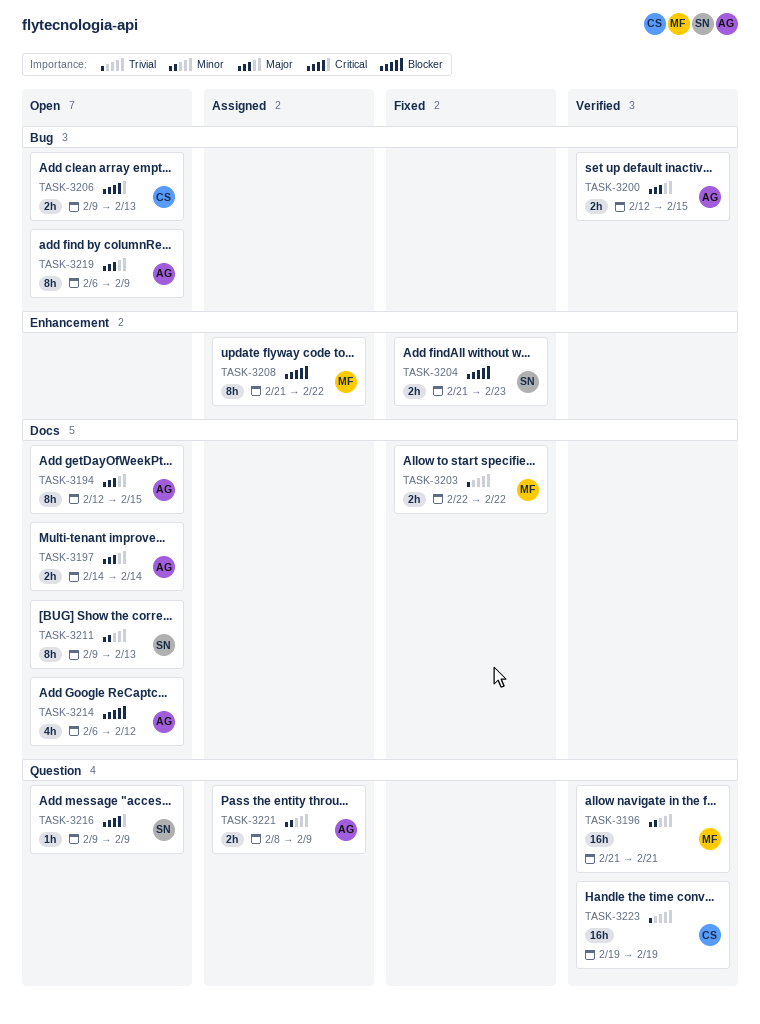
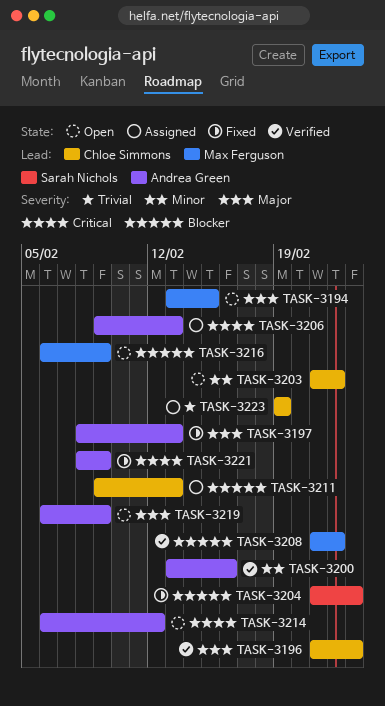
TASK-3194, owner: Andrea Green -> Max Ferguson
TASK-3194, start: Feb 12 -> Feb 13
TASK-3196, owner: Max Ferguson -> Chloe Simmons
TASK-3196, priority: Minor -> Major
TASK-3196, due: Feb 21 -> Feb 23
TASK-3197, status: Open -> Fixed
TASK-3197, start: Feb 14 -> Feb 8
TASK-3197, due: Feb 14 -> Feb 13
TASK-3200, priority: Major -> Minor
TASK-3200, start: Feb 12 -> Feb 13
TASK-3200, due: Feb 15 -> Feb 16
TASK-3203, status: Fixed -> Open
TASK-3203, owner: Max Ferguson -> Chloe Simmons
TASK-3203, priority: Trivial -> Minor
TASK-3203, start: Feb 22 -> Feb 21
TASK-3206, status: Open -> Assigned
TASK-3206, owner: Chloe Simmons -> Andrea Green
TASK-3208, status: Assigned -> Verified
TASK-3211, status: Open -> Assigned
TASK-3211, owner: Sarah Nichols -> Chloe Simmons
TASK-3211, priority: Minor -> Blocker
TASK-3214, priority: Blocker -> Critical
TASK-3216, owner: Sarah Nichols -> Max Ferguson
TASK-3216, priority: Critical -> Blocker
TASK-3216, start: Feb 9 -> Feb 6
TASK-3221, status: Assigned -> Fixed
TASK-3221, priority: Minor -> Critical
TASK-3223, status: Verified -> Assigned

